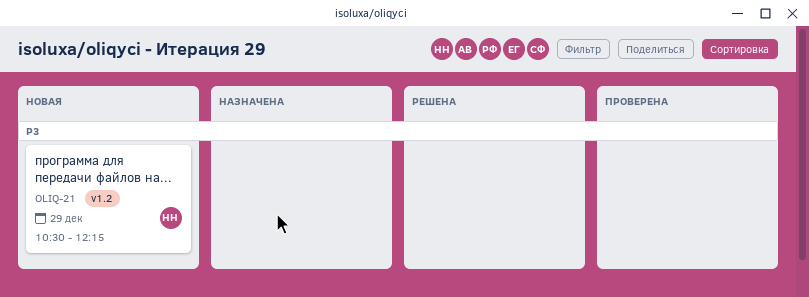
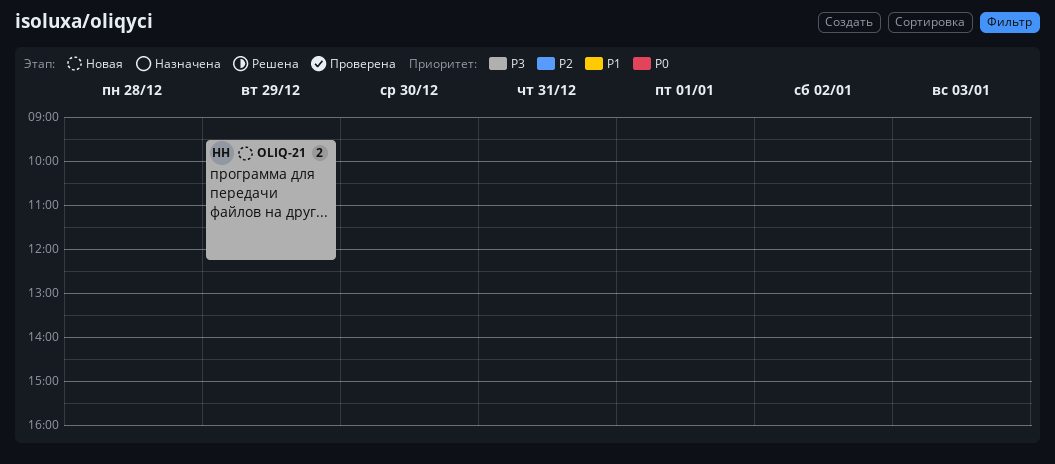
OLIQ-21, begins: 10:30 -> 09:30

